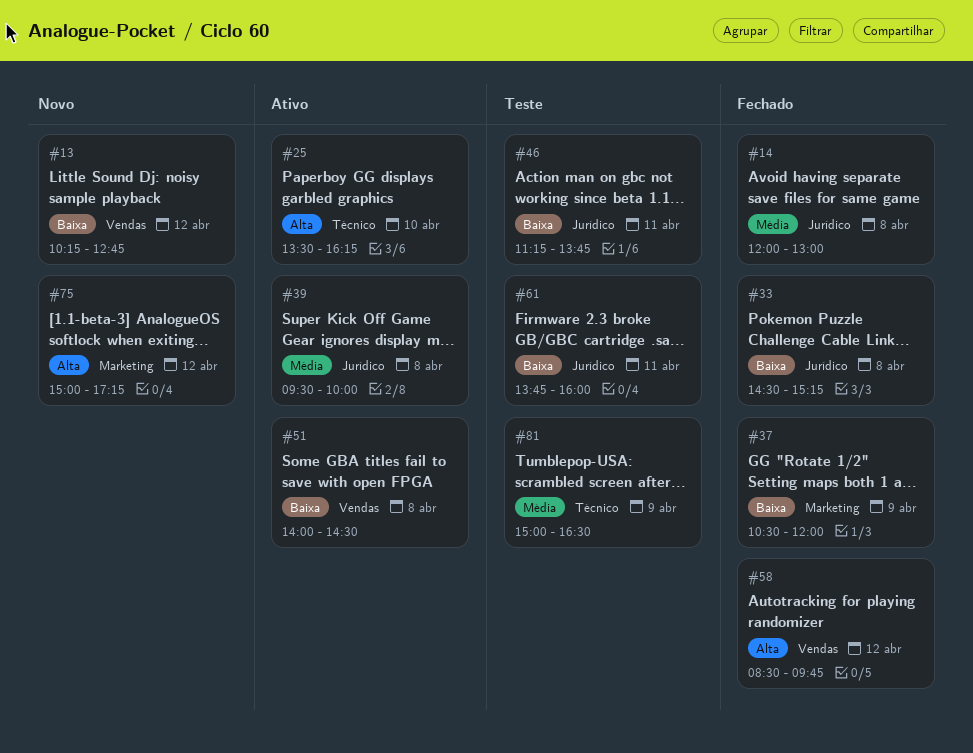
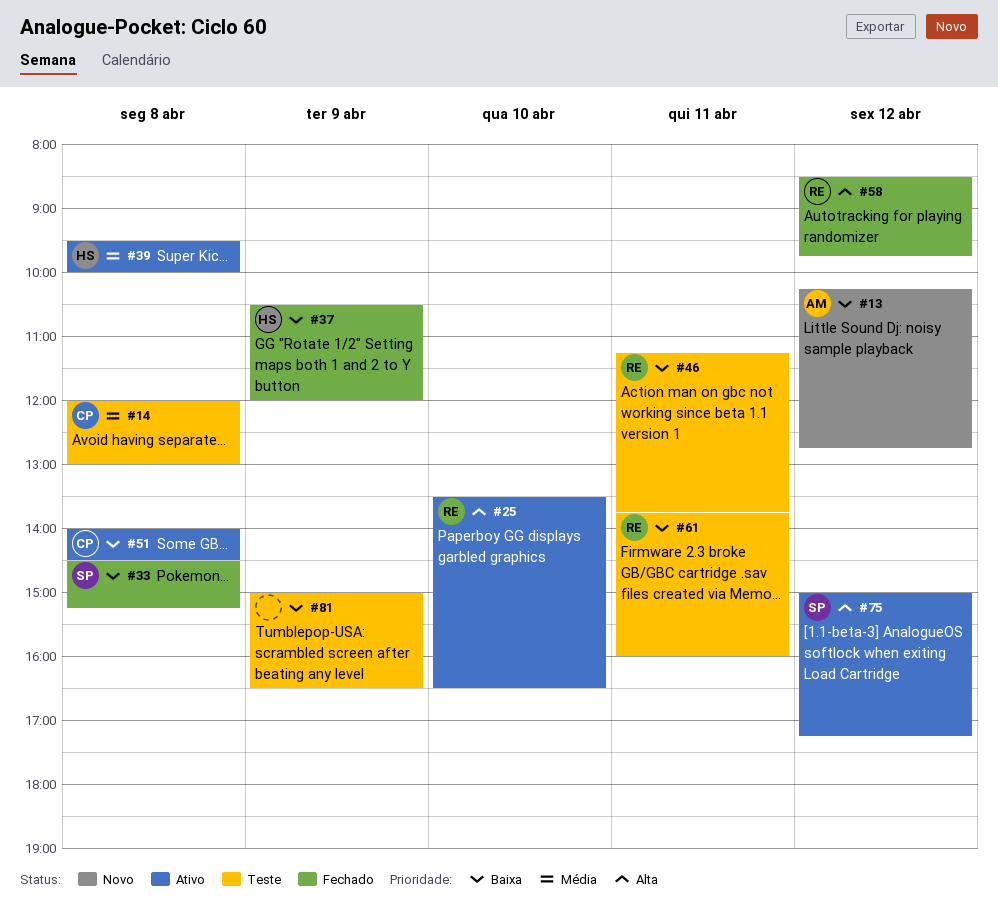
#14, status: Fechado -> Teste
#25, ends: 16:15 -> 16:30
#75, status: Novo -> Ativo
#81, priority: Média -> Baixa

